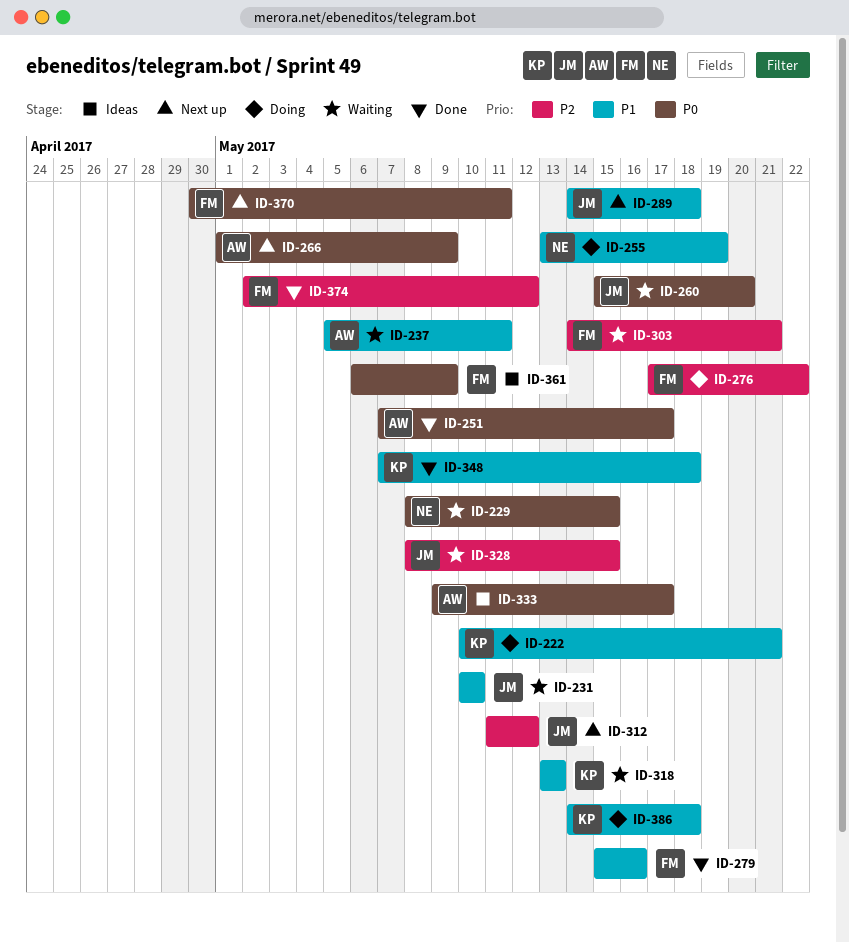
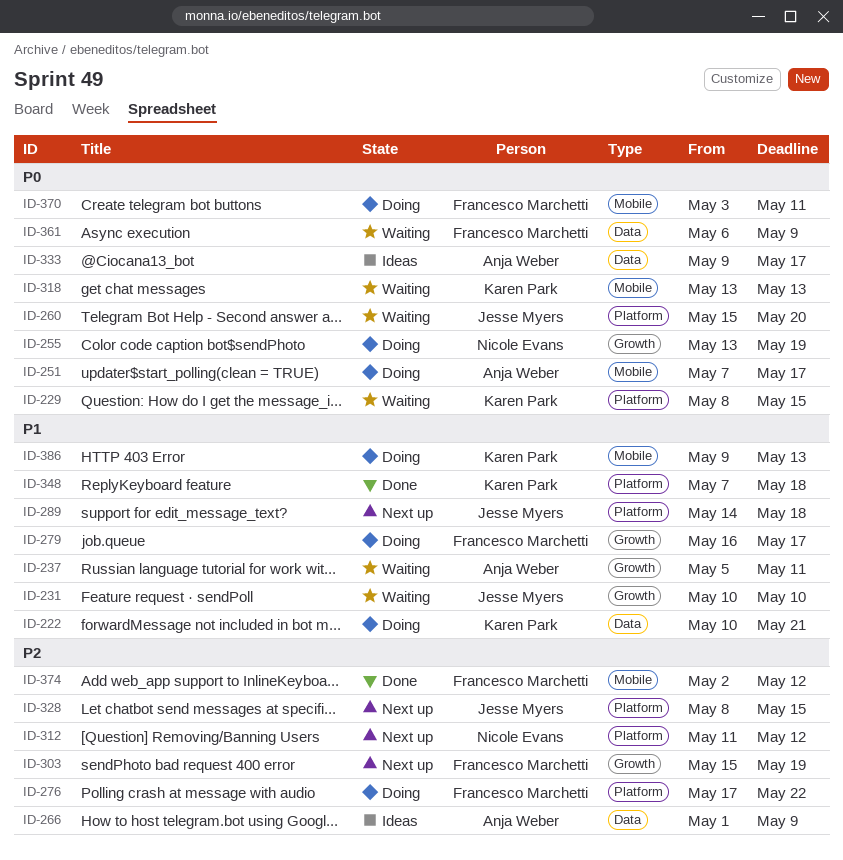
ID-229, owner: Nicole Evans -> Karen Park
ID-251, status: Done -> Doing
ID-255, priority: P1 -> P0
ID-266, status: Next up -> Ideas
ID-266, priority: P0 -> P2
ID-279, status: Done -> Doing
ID-279, start: May 15 -> May 16
ID-279, due: May 16 -> May 17
ID-303, status: Waiting -> Next up
ID-303, start: May 14 -> May 15
ID-303, due: May 21 -> May 19
ID-312, owner: Jesse Myers -> Nicole Evans
ID-318, priority: P1 -> P0
ID-328, status: Waiting -> Next up
ID-361, status: Ideas -> Waiting
ID-370, status: Next up -> Doing
ID-370, start: Apr 30 -> May 3
ID-386, start: May 14 -> May 9
ID-386, due: May 18 -> May 13

